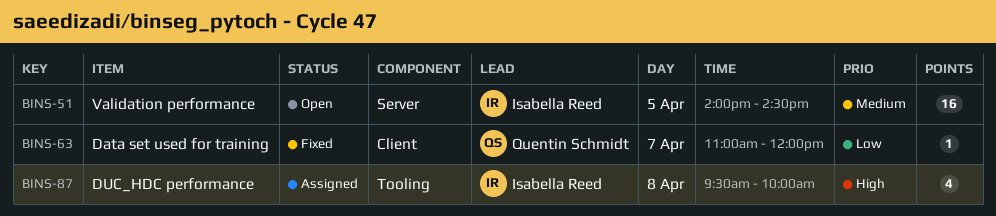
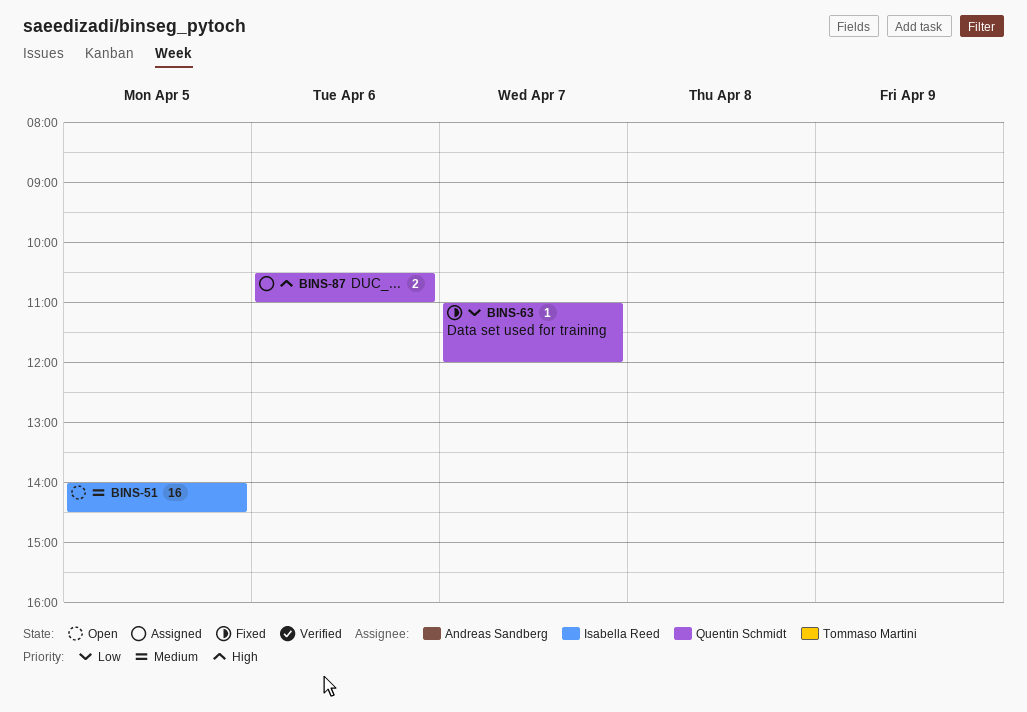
BINS-87, owner: Isabella Reed -> Quentin Schmidt
BINS-87, estimate: 4 -> 2
BINS-87, day: Apr 8 -> Apr 6
BINS-87, begins: 09:30 -> 10:30
BINS-87, ends: 10:00 -> 11:00

